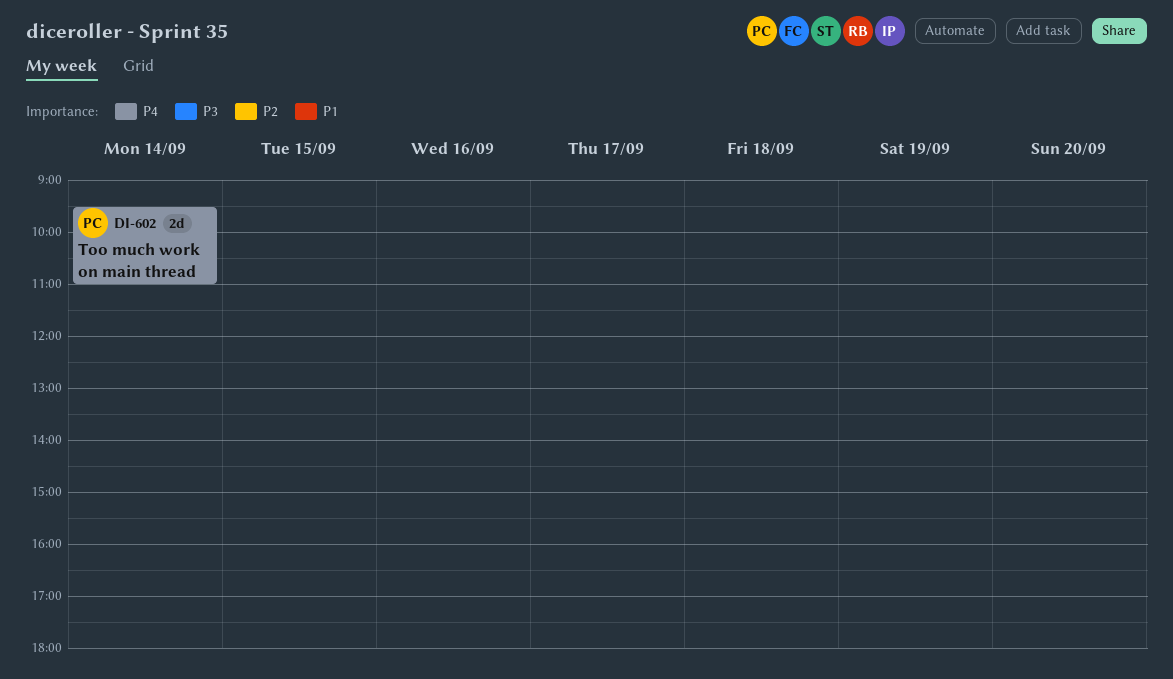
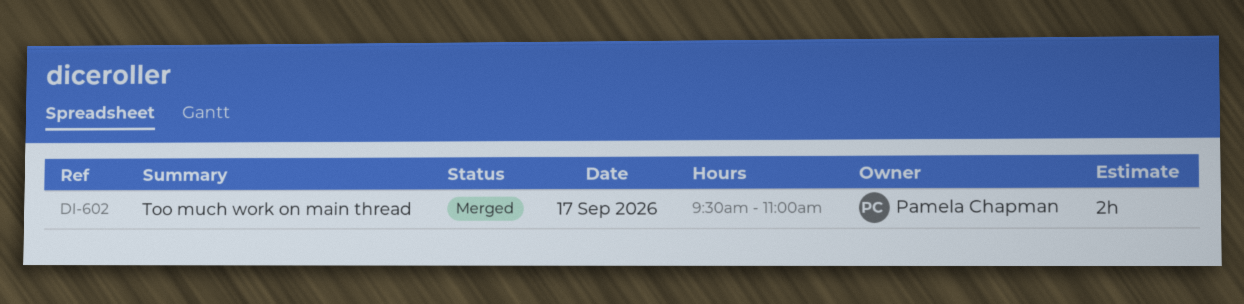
DI-602, estimate: 2d -> 2h
DI-602, day: Sep 14 -> Sep 17

